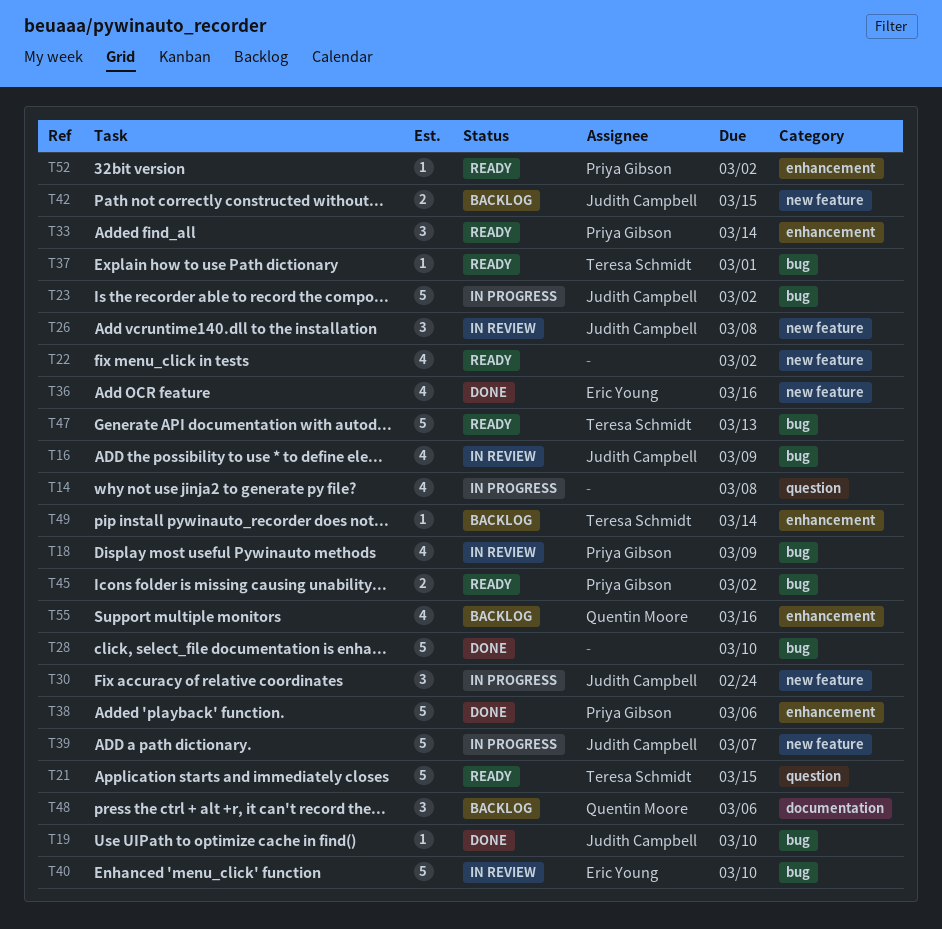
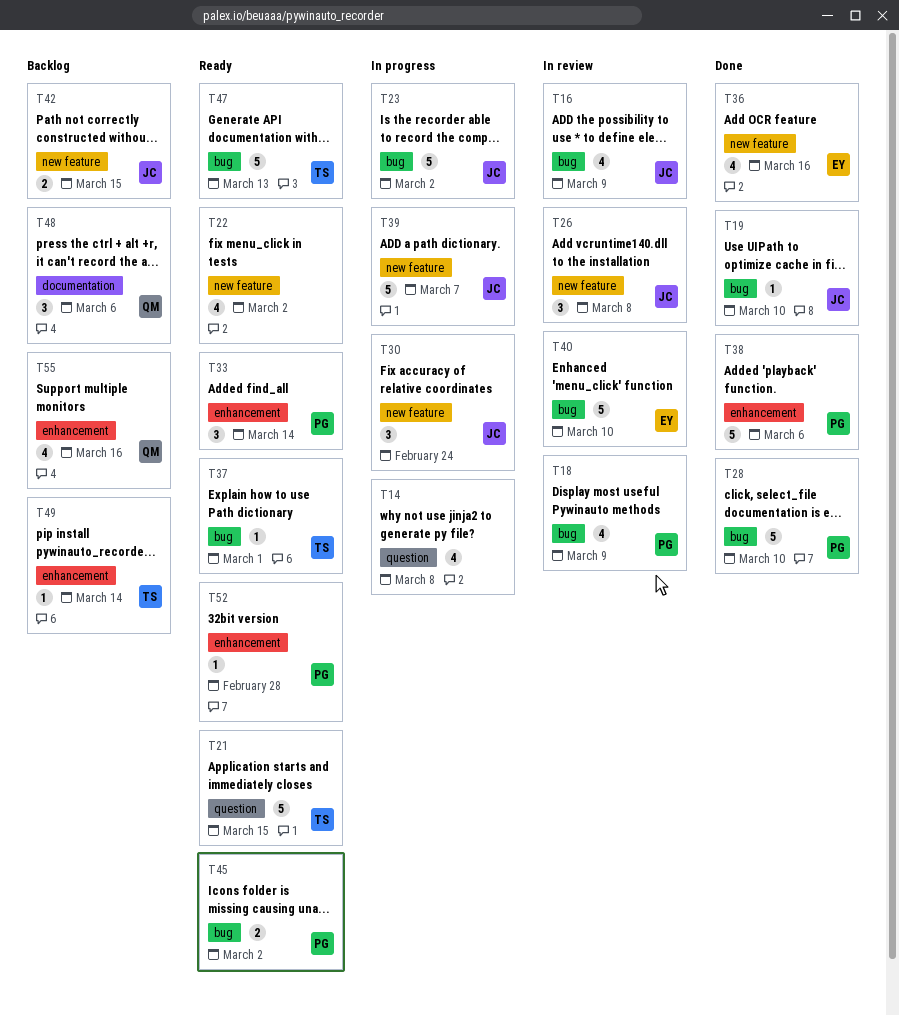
T28, owner: none -> Priya Gibson
T52, due: Mar 2 -> Feb 28

